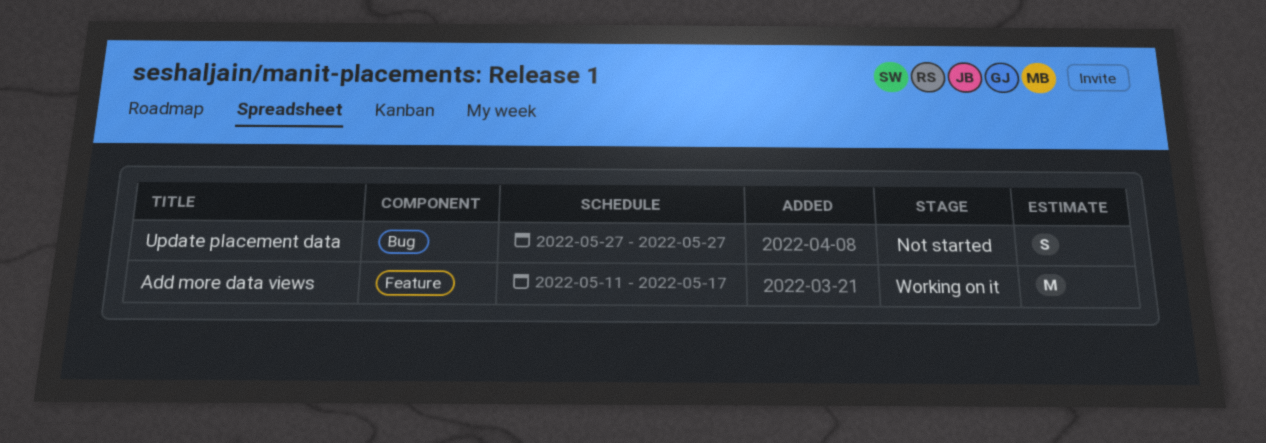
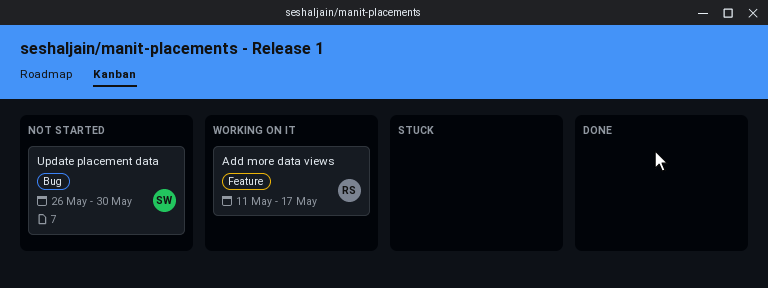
Update placement data, start: May 27 -> May 26
Update placement data, due: May 27 -> May 30

